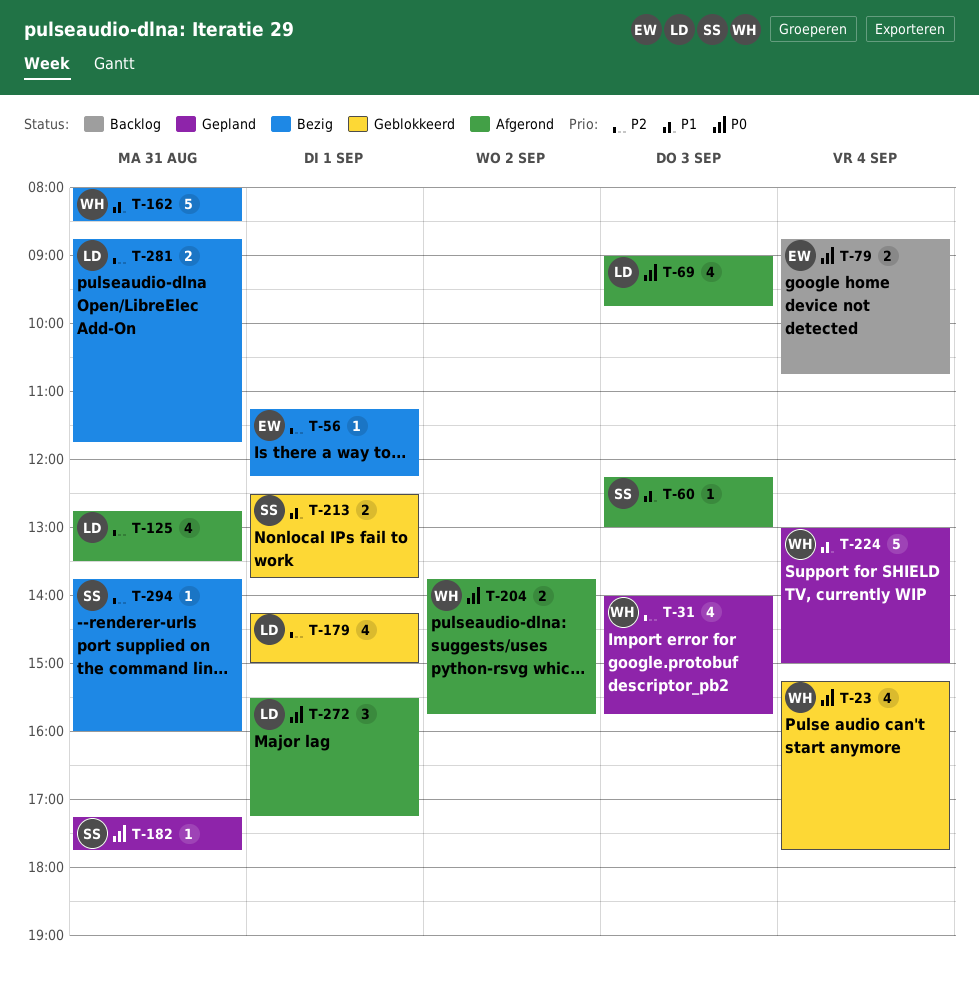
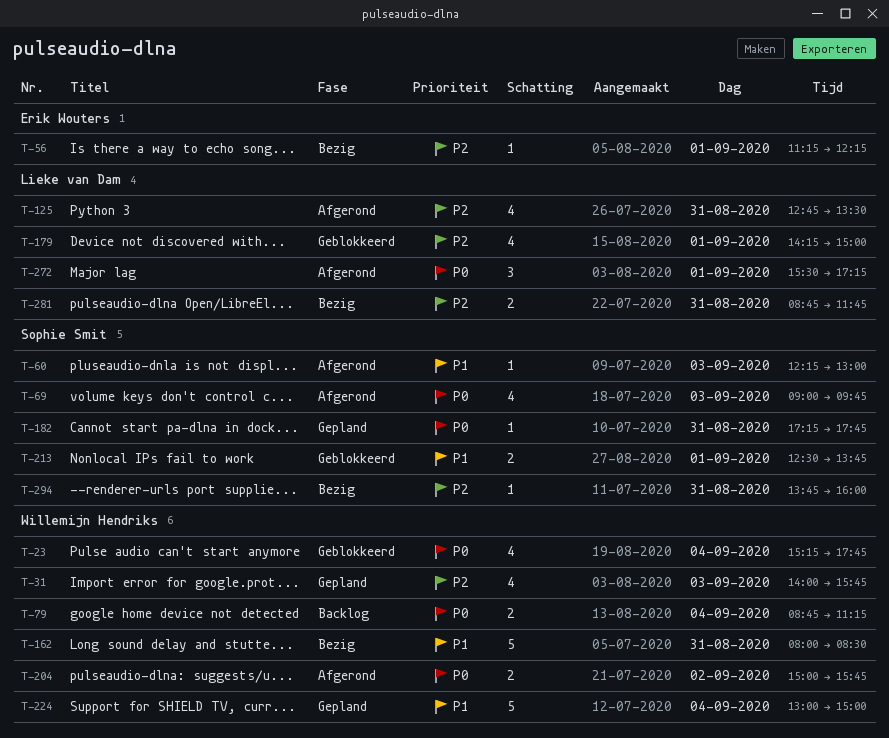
T-69, owner: Lieke van Dam -> Sophie Smit
T-79, owner: Erik Wouters -> Willemijn Hendriks
T-79, ends: 10:45 -> 11:15
T-204, begins: 13:45 -> 15:00

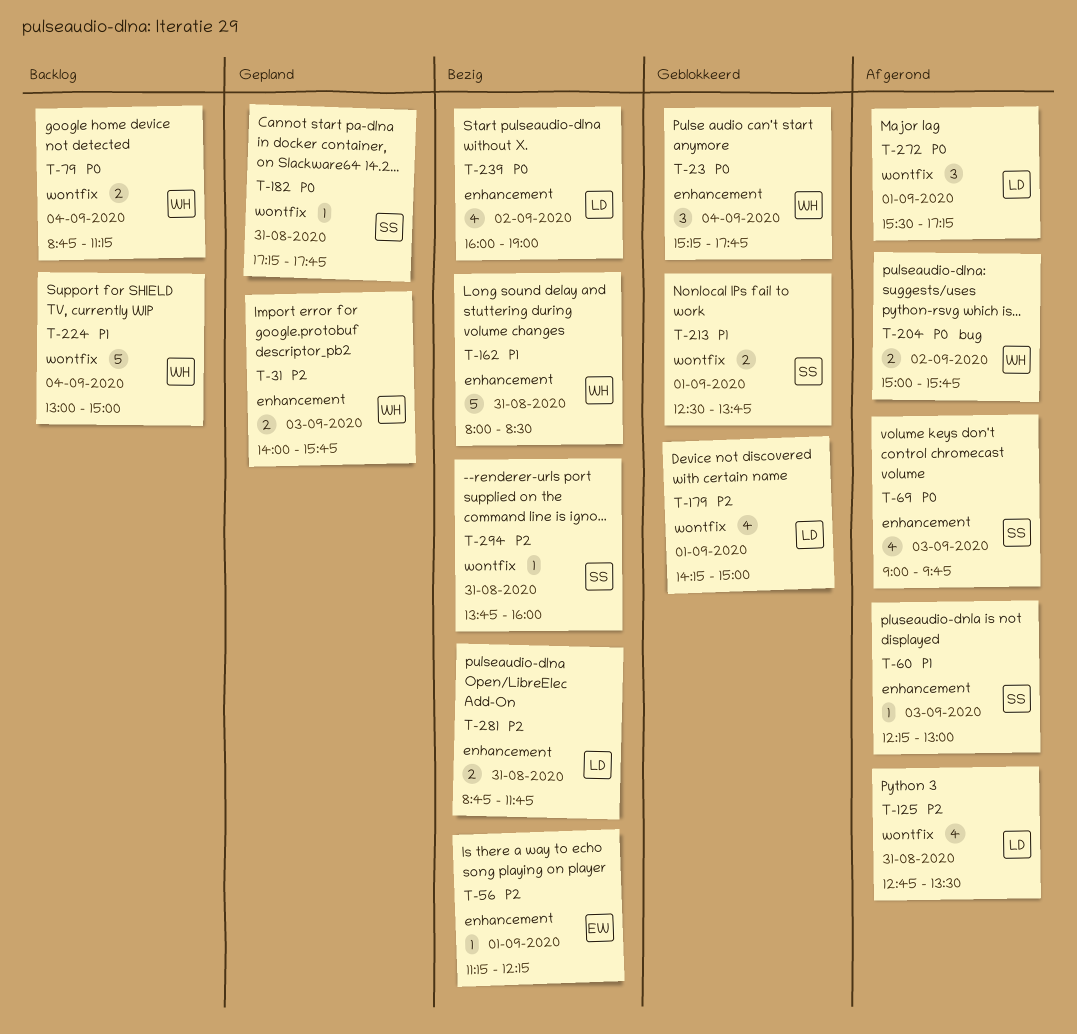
T-23, estimate: 4 -> 3
T-31, estimate: 4 -> 2
T-224, status: Gepland -> Backlog
T-239: none -> present

